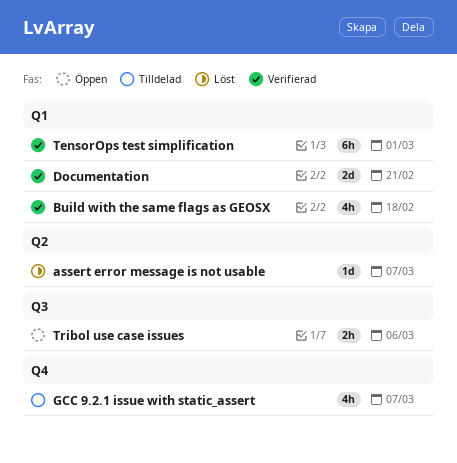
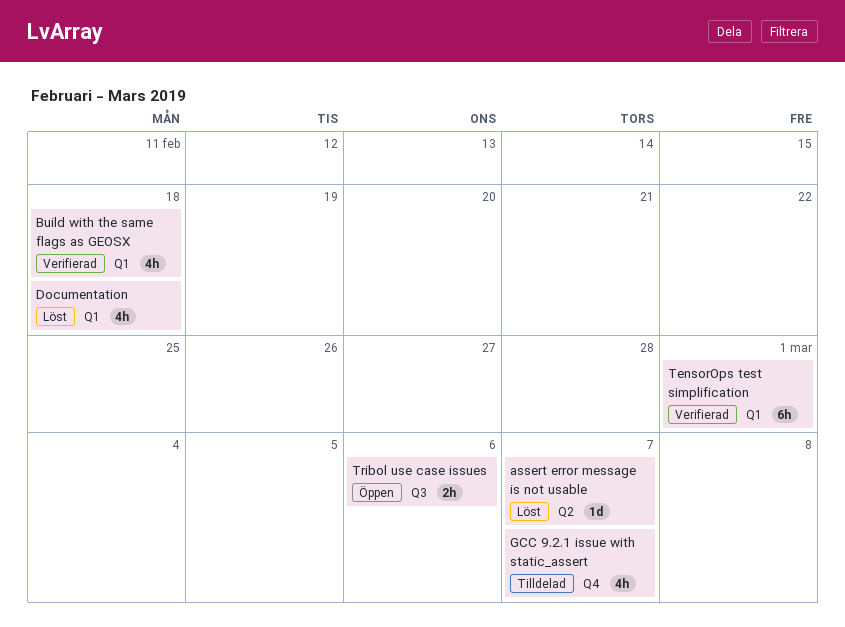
Documentation, status: Verifierad -> Löst
Documentation, estimate: 2d -> 4h
Documentation, due: Feb 21 -> Feb 18

